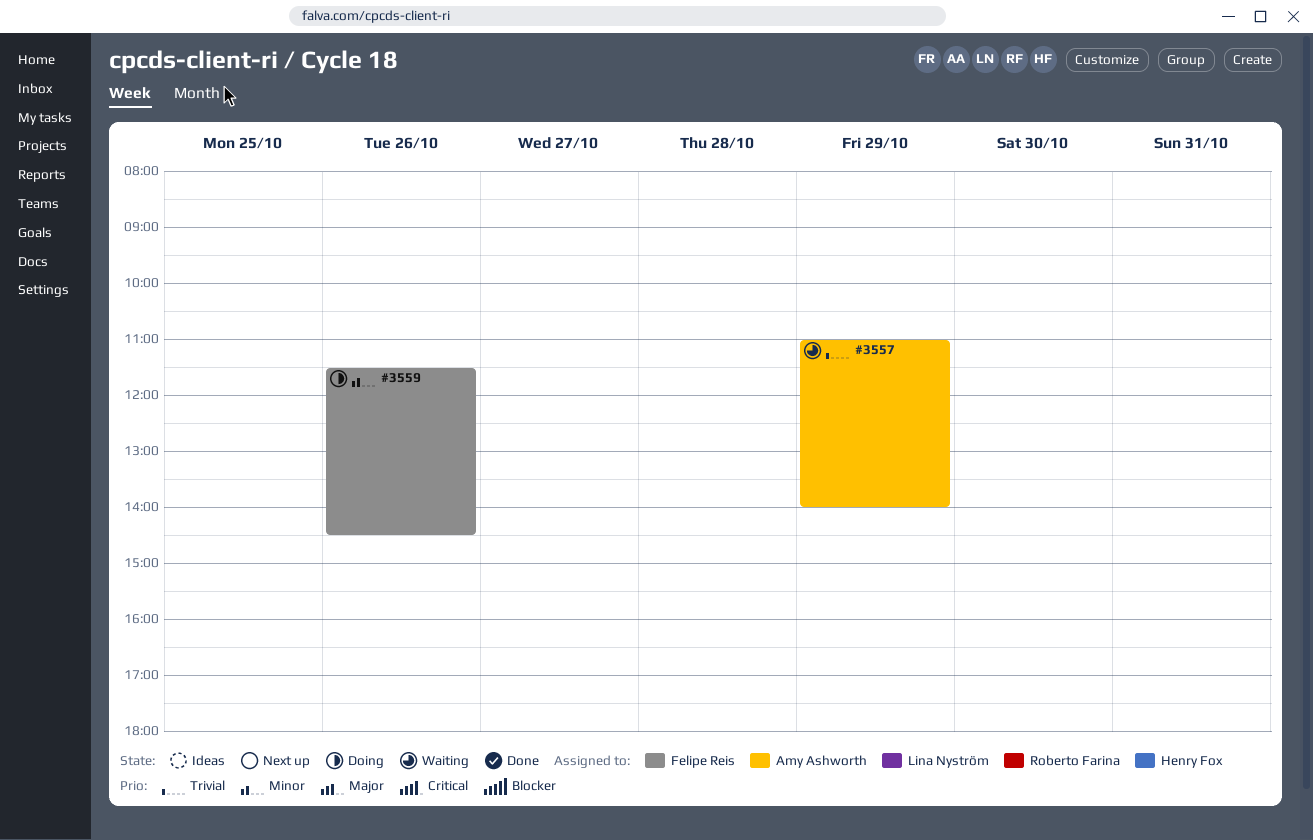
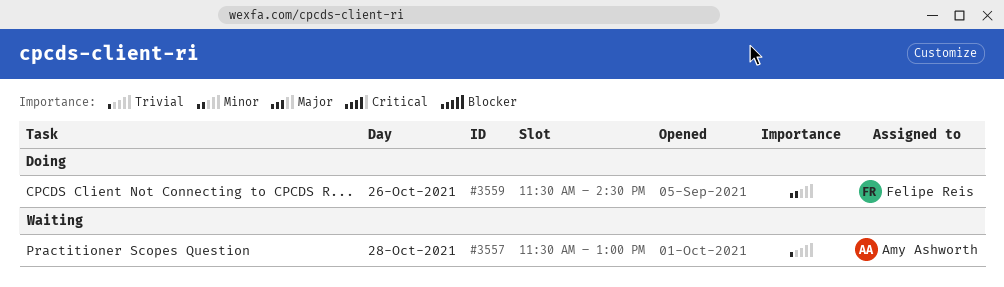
#3557, day: Oct 29 -> Oct 28
#3557, begins: 11:00 -> 11:30
#3557, ends: 14:00 -> 13:00

